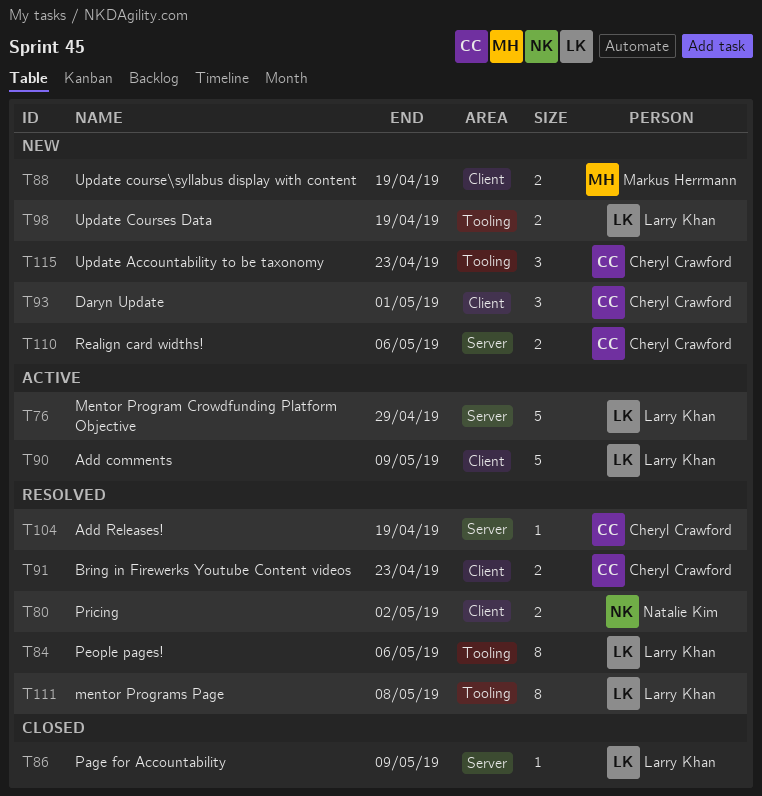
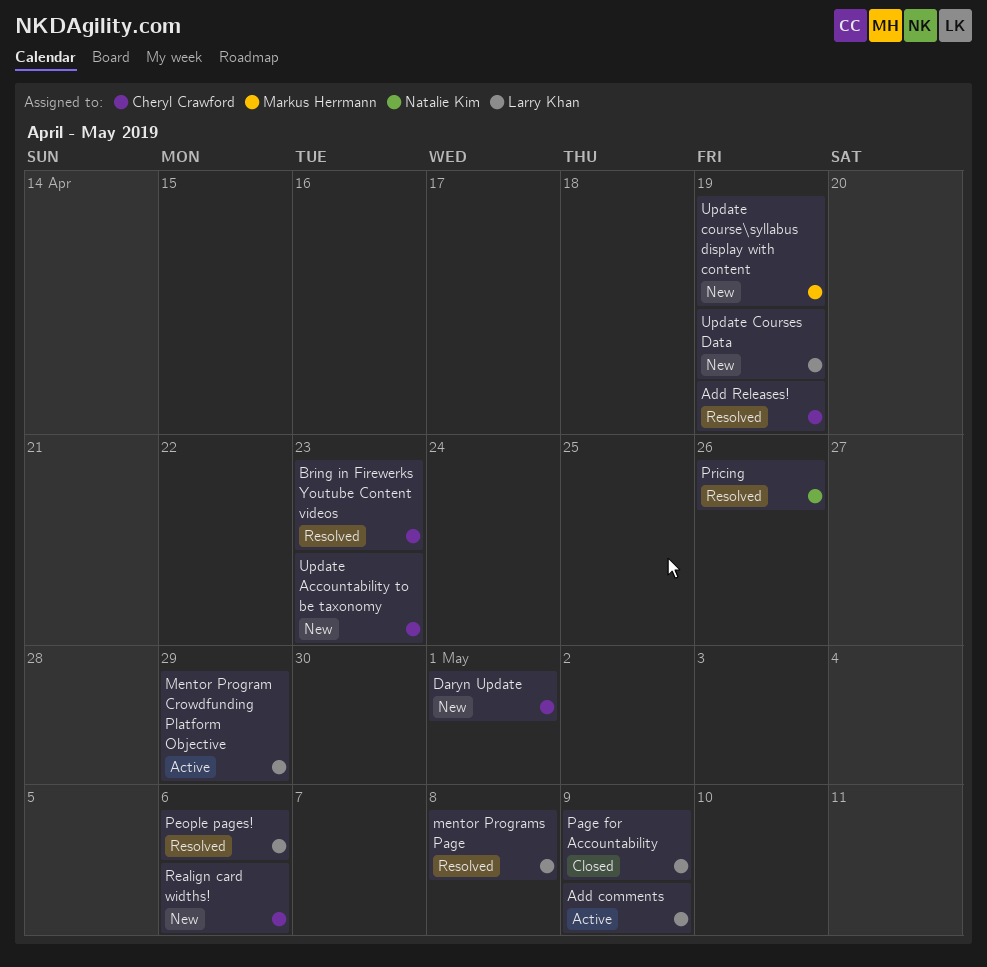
Pricing, due: May 2 -> Apr 26

